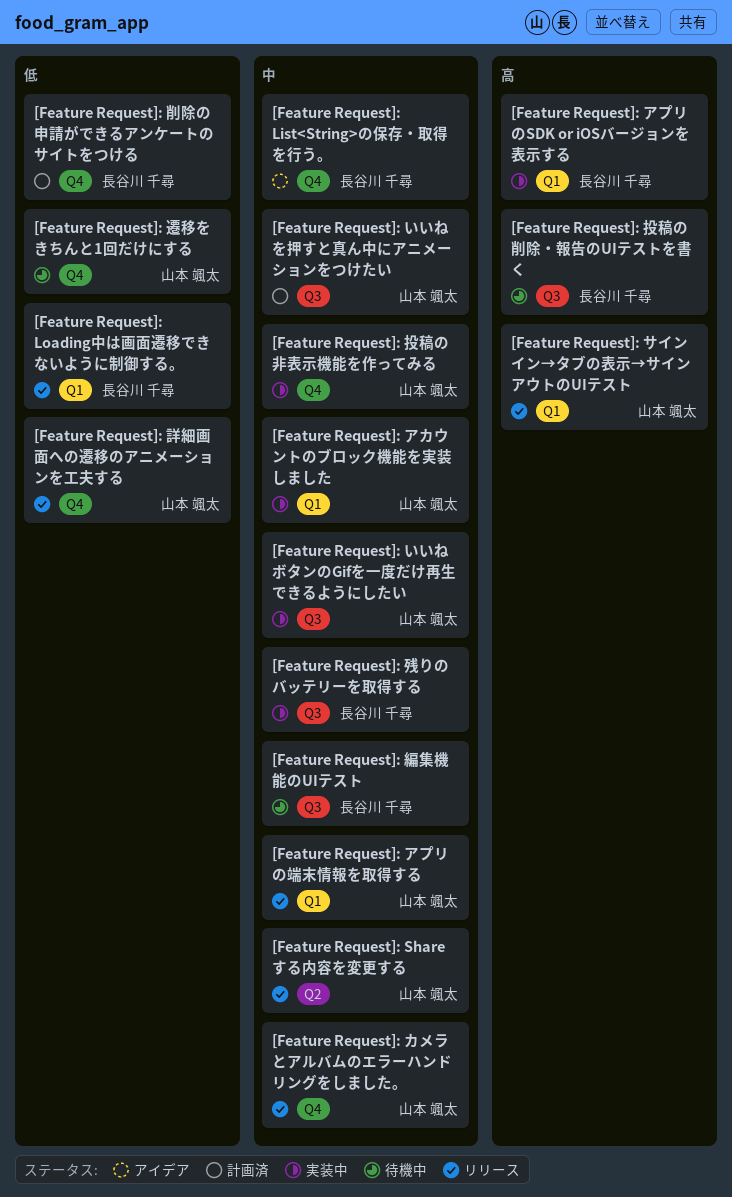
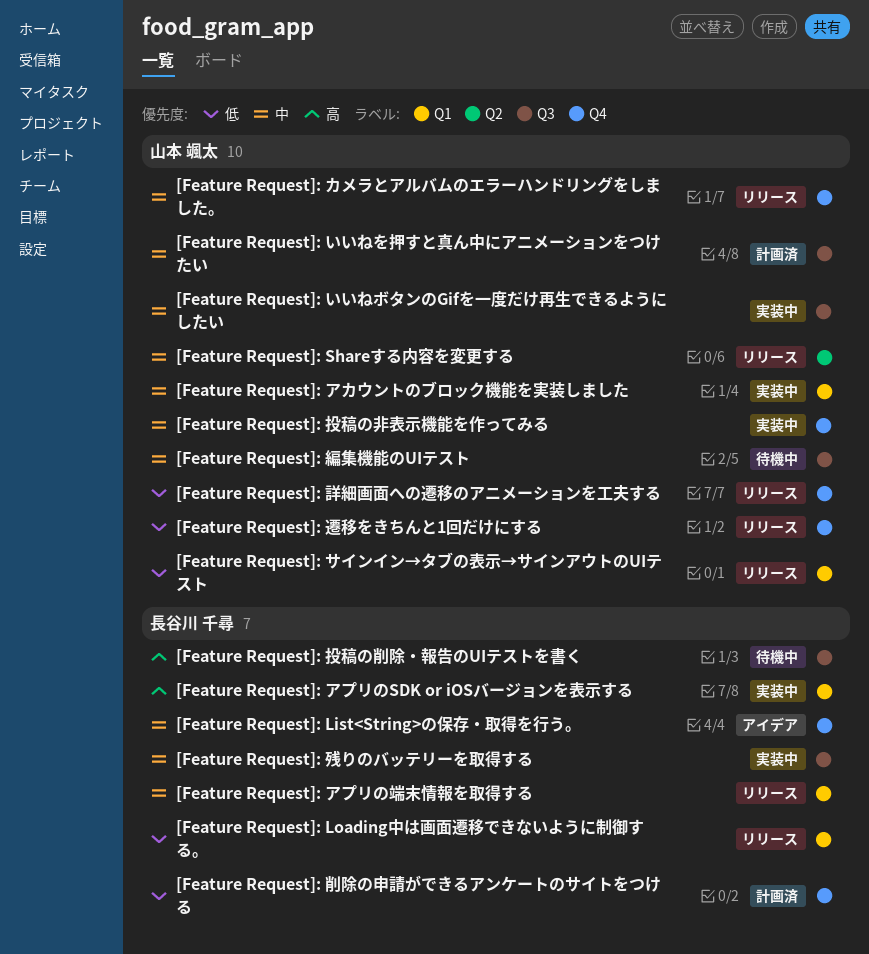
[Feature Request]: アプリの端末情報を取得する, owner: 山本 颯太 -> 長谷川 千尋
[Feature Request]: サインイン→タブの表示→サインアウトのUIテスト, priority: 高 -> 低
[Feature Request]: 編集機能のUIテスト, owner: 長谷川 千尋 -> 山本 颯太
[Feature Request]: 遷移をきちんと1回だけにする, status: 待機中 -> リリース

